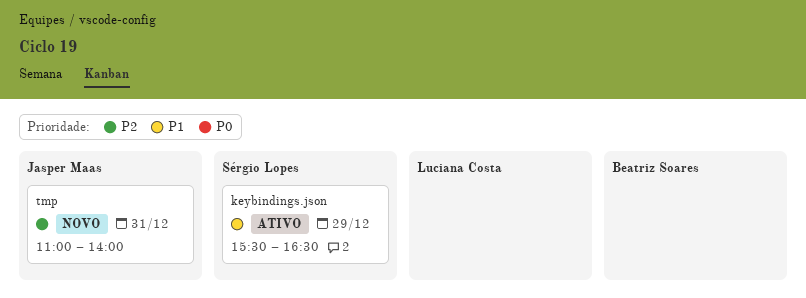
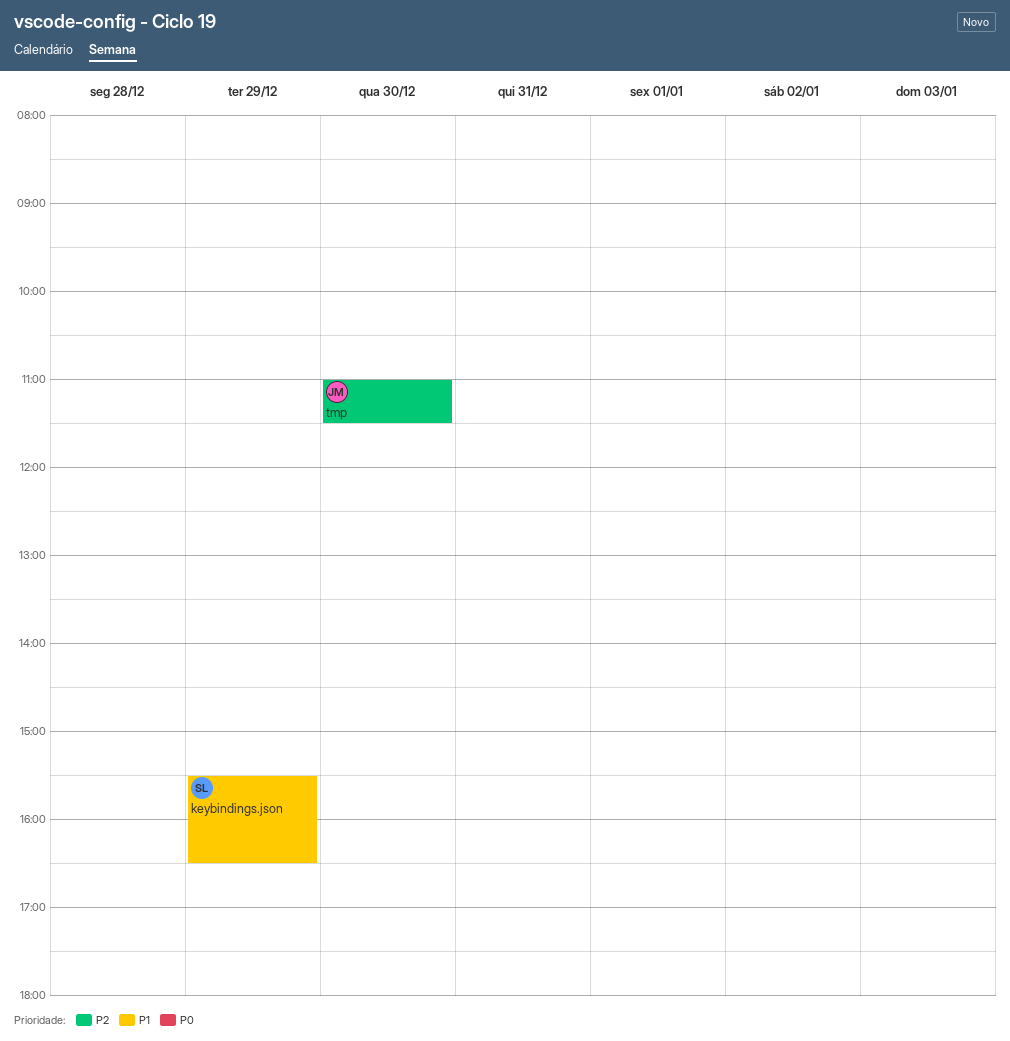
tmp, day: Dec 31 -> Dec 30
tmp, ends: 14:00 -> 11:30

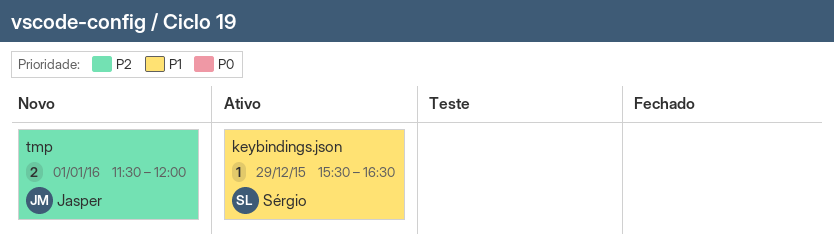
tmp, day: Dec 30 -> Jan 1
tmp, begins: 11:00 -> 11:30
tmp, ends: 11:30 -> 12:00

